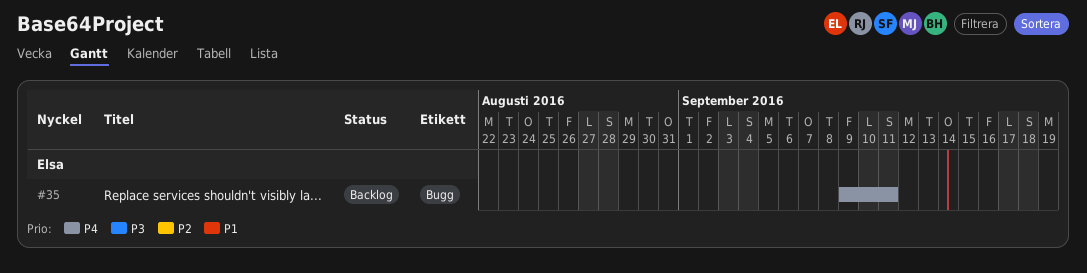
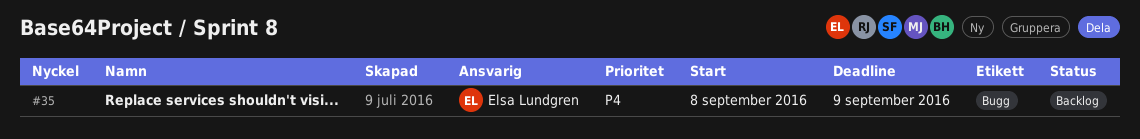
#35, start: Sep 9 -> Sep 8
#35, due: Sep 11 -> Sep 9

